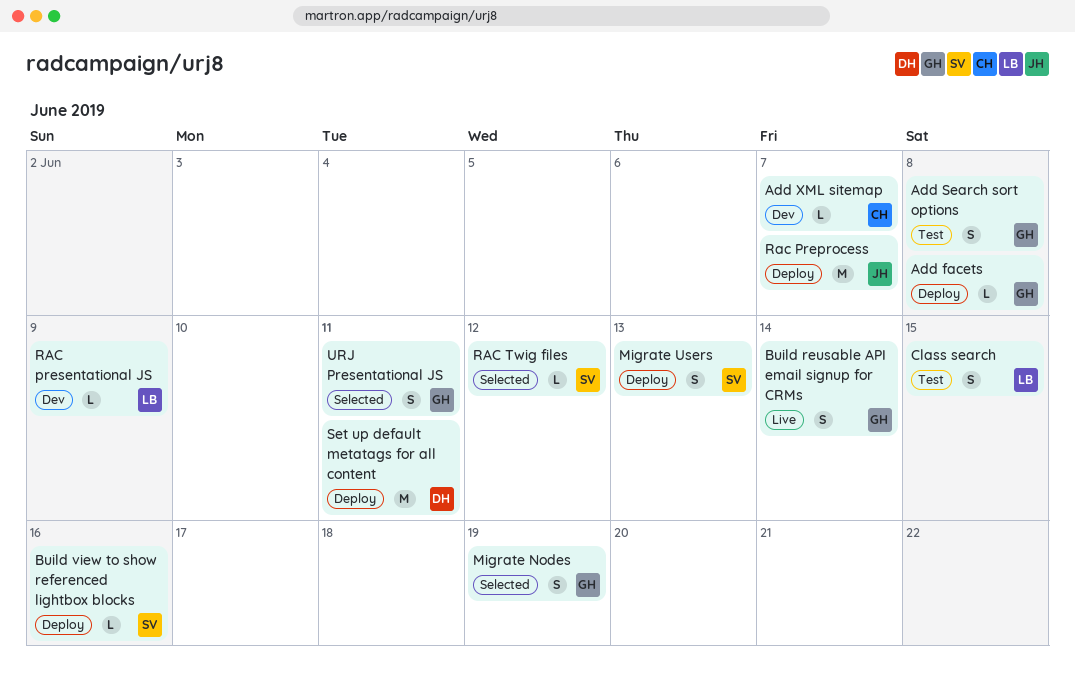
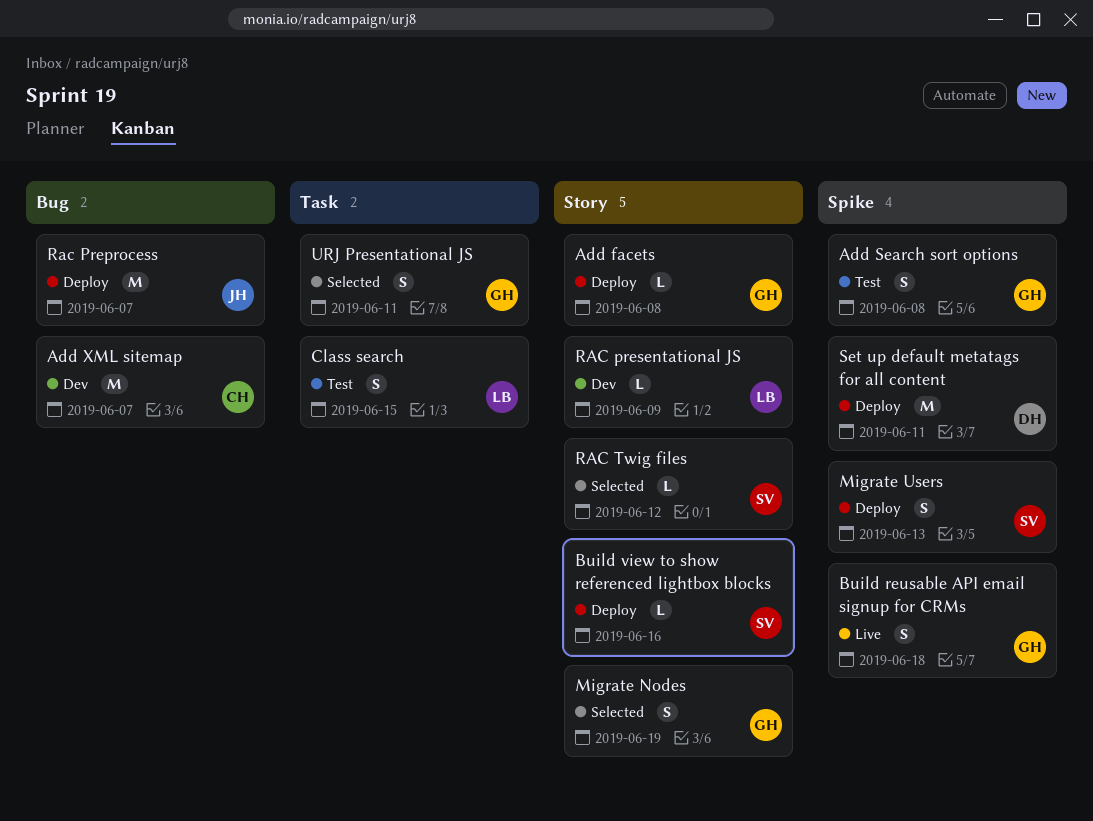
Add XML sitemap, estimate: L -> M
Build reusable API email signup for CRMs, due: Jun 14 -> Jun 18

